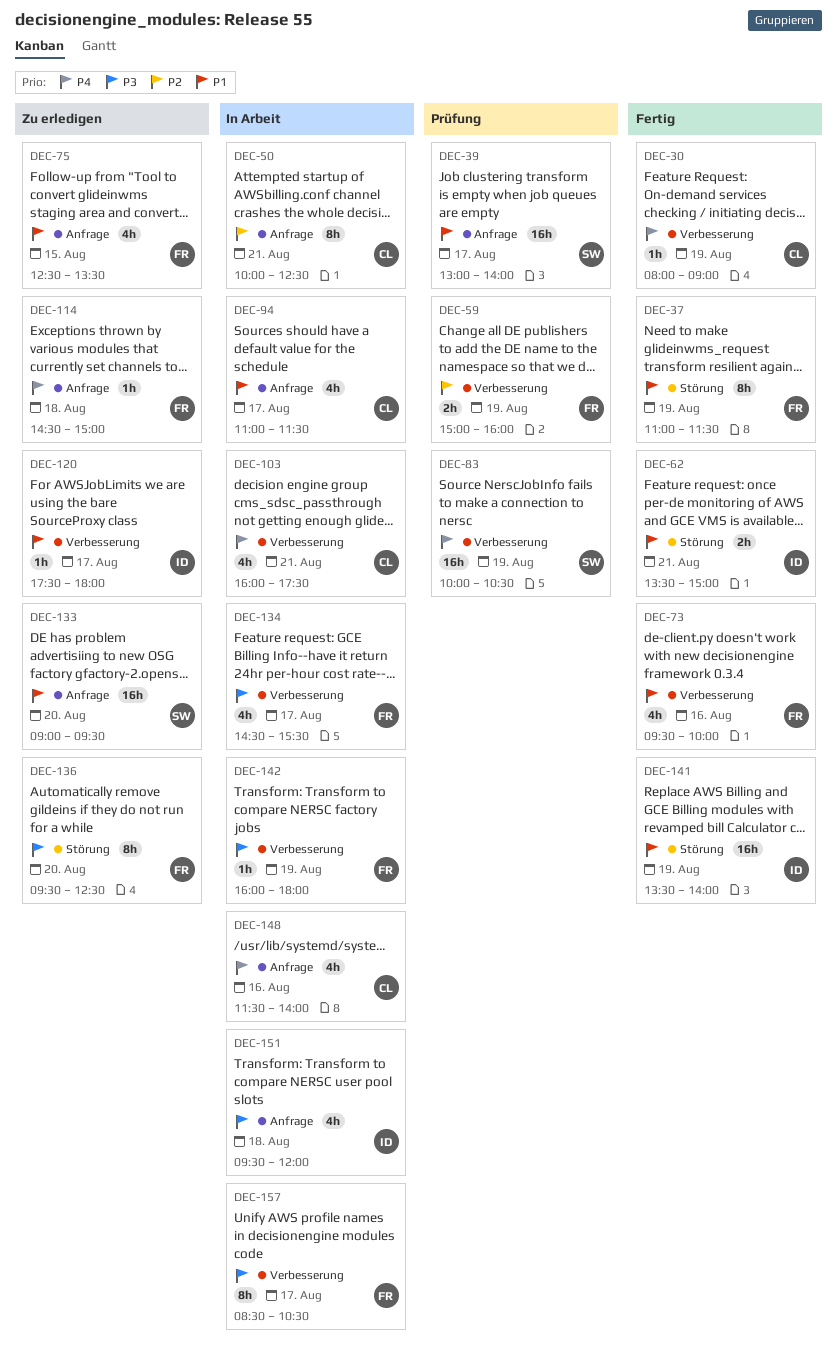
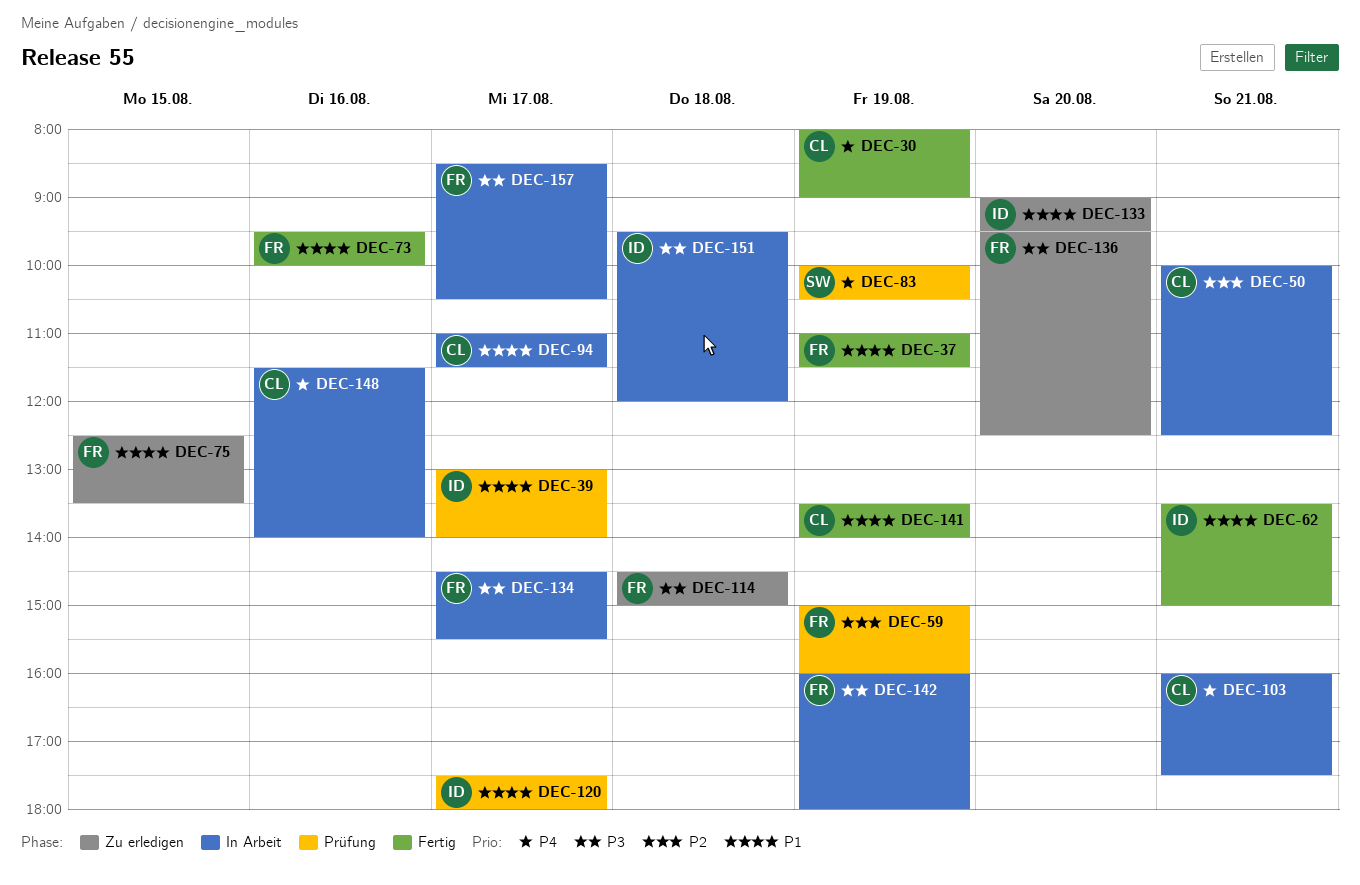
DEC-39, owner: SW -> ID
DEC-114, priority: P4 -> P3
DEC-120, status: Zu erledigen -> Prüfung
DEC-133, owner: SW -> ID
DEC-141, owner: ID -> CL

